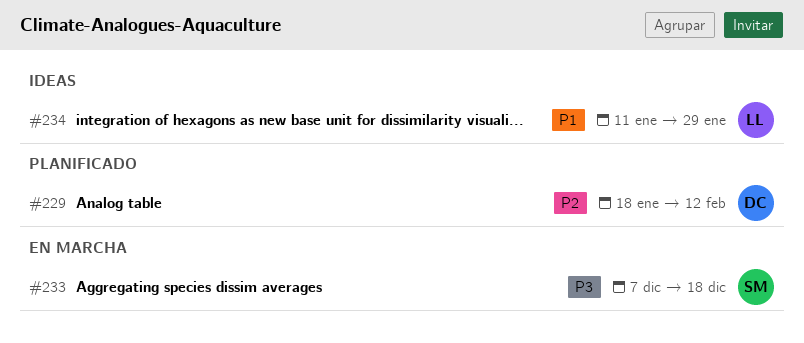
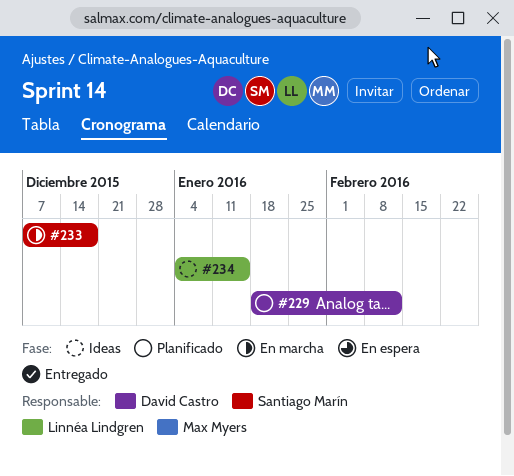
#234, start: Jan 11 -> Jan 4
#234, due: Jan 29 -> Jan 15

